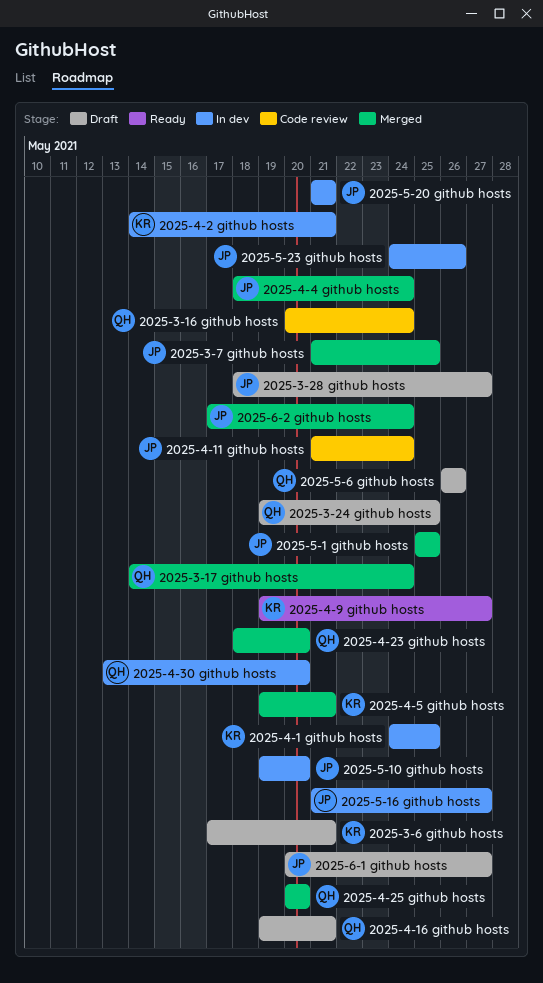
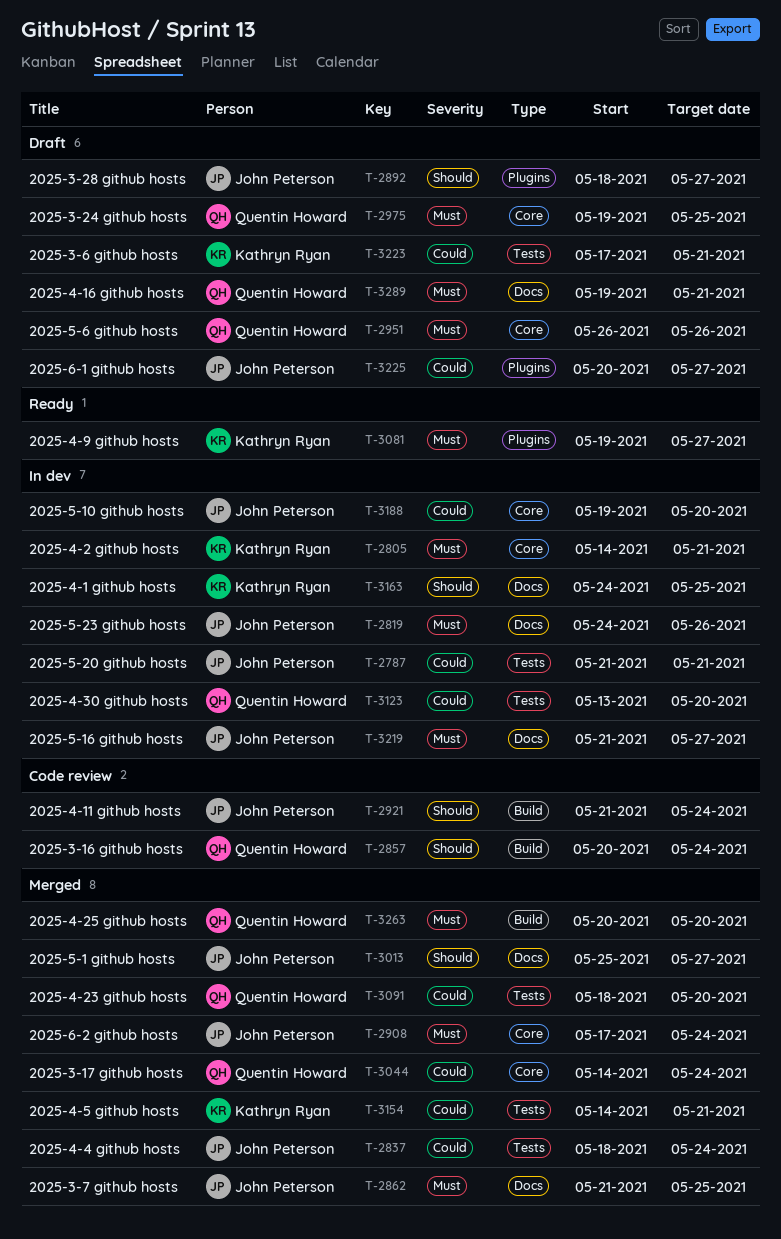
2025-4-5 github hosts, start: May 19 -> May 14
2025-5-1 github hosts, due: May 25 -> May 27

